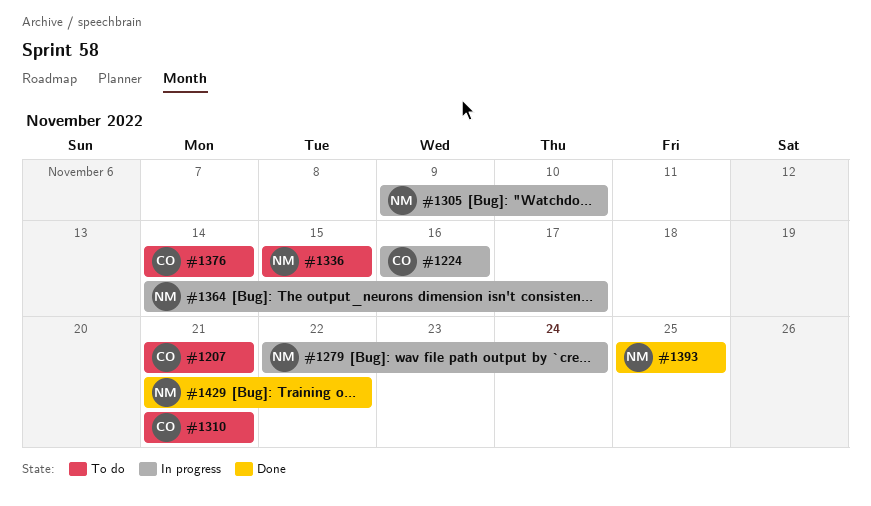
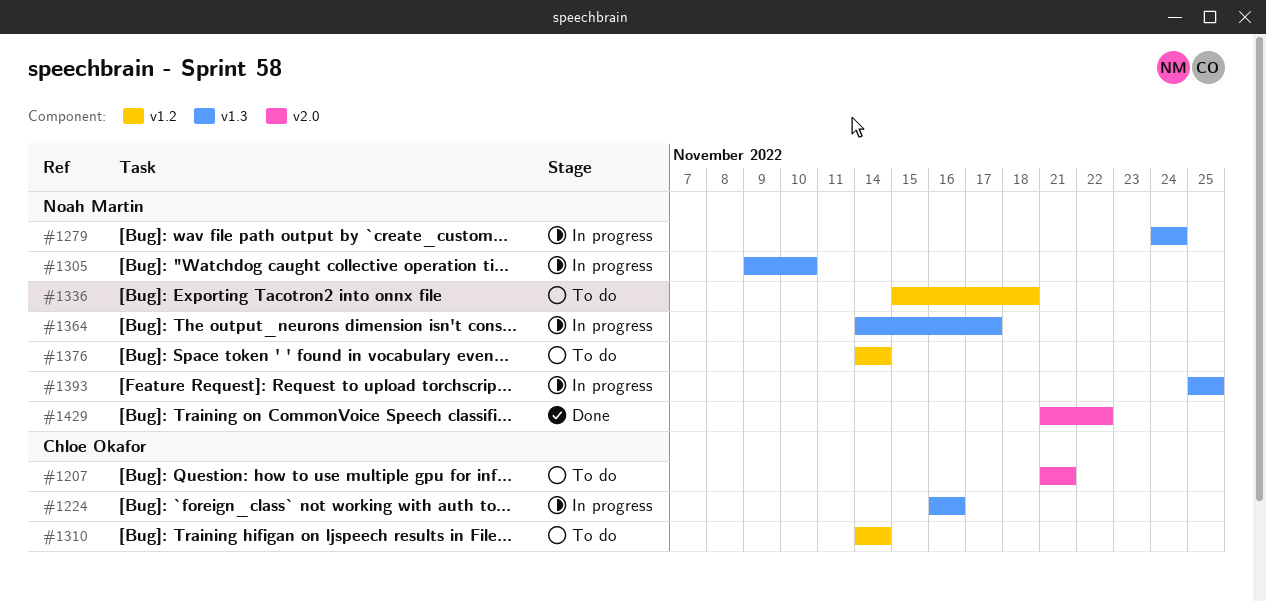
#1279, start: Nov 22 -> Nov 24
#1310, start: Nov 21 -> Nov 14
#1310, due: Nov 21 -> Nov 14
#1336, due: Nov 15 -> Nov 18
#1376, owner: Chloe Okafor -> Noah Martin
#1393, status: Done -> In progress

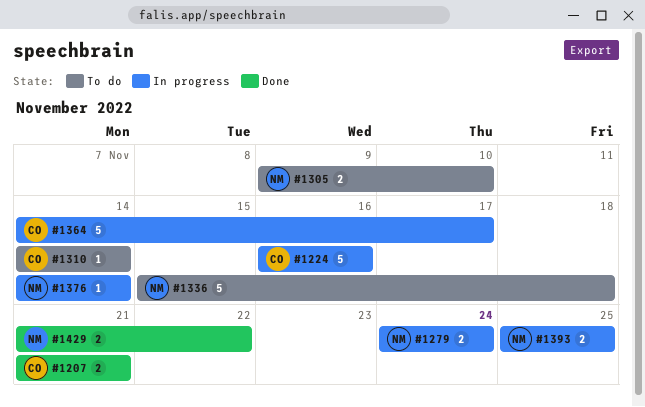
#1207, status: To do -> Done
#1305, status: In progress -> To do
#1364, owner: Noah Martin -> Chloe Okafor
#1376, status: To do -> In progress

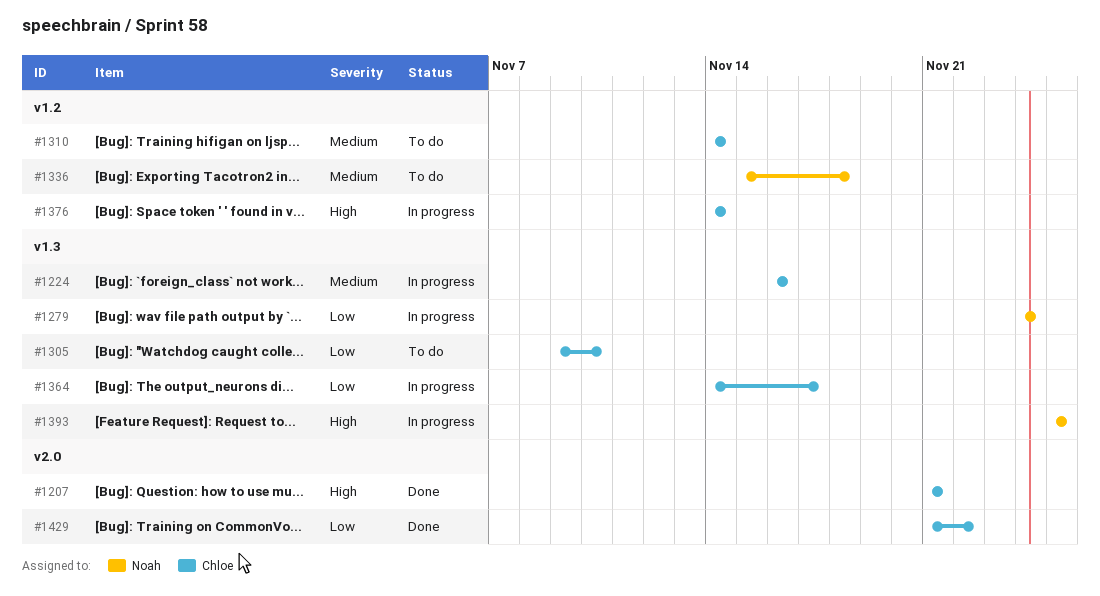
#1305, owner: Noah -> Chloe
#1376, owner: Noah -> Chloe
#1429, owner: Noah -> Chloe

